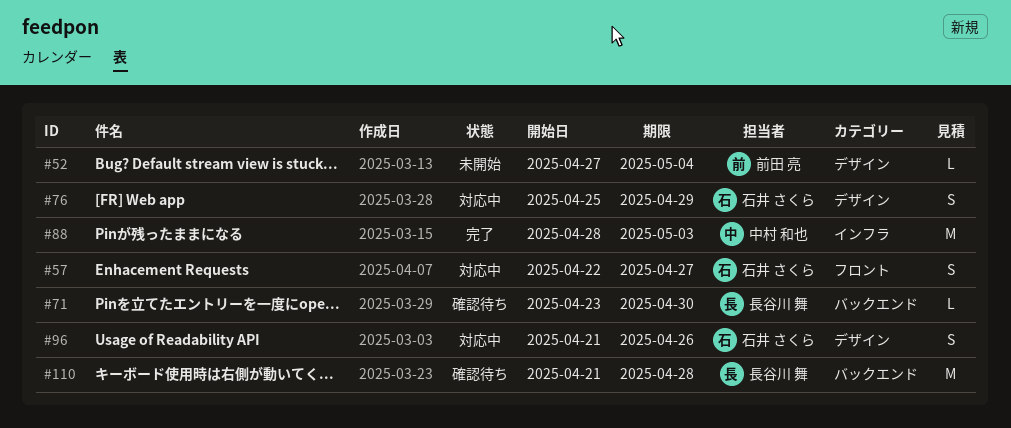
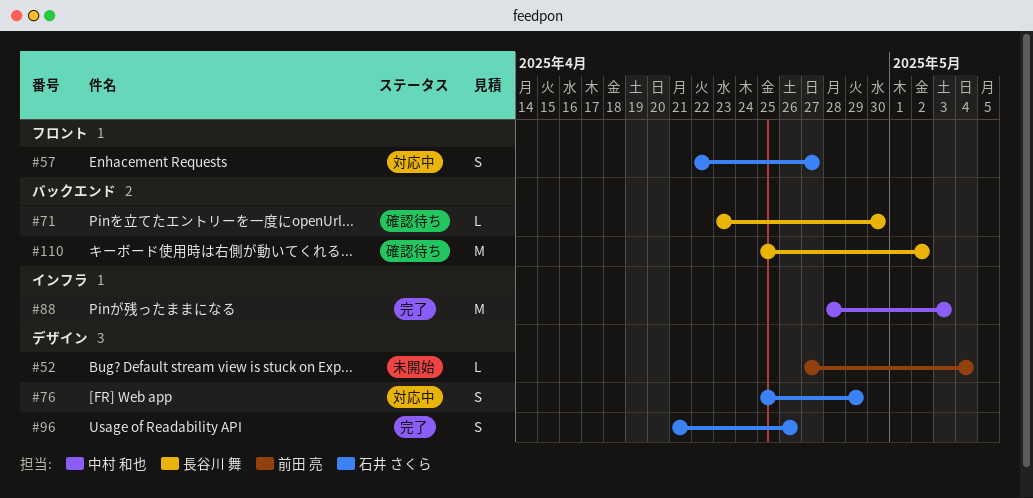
#96, status: 対応中 -> 完了
#110, start: Apr 21 -> Apr 25
#110, due: Apr 28 -> May 2

